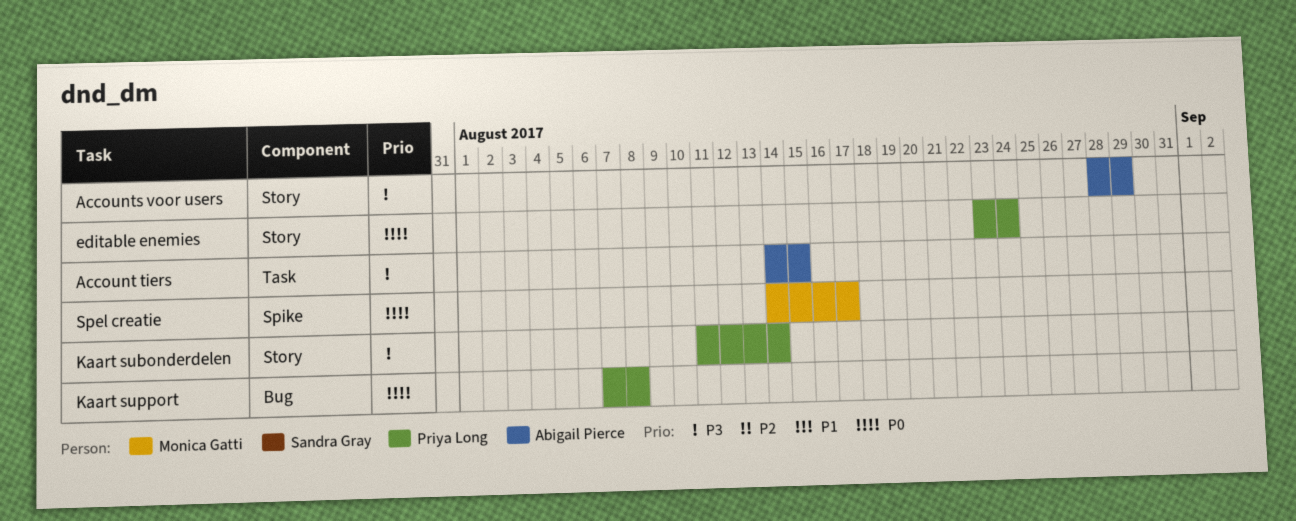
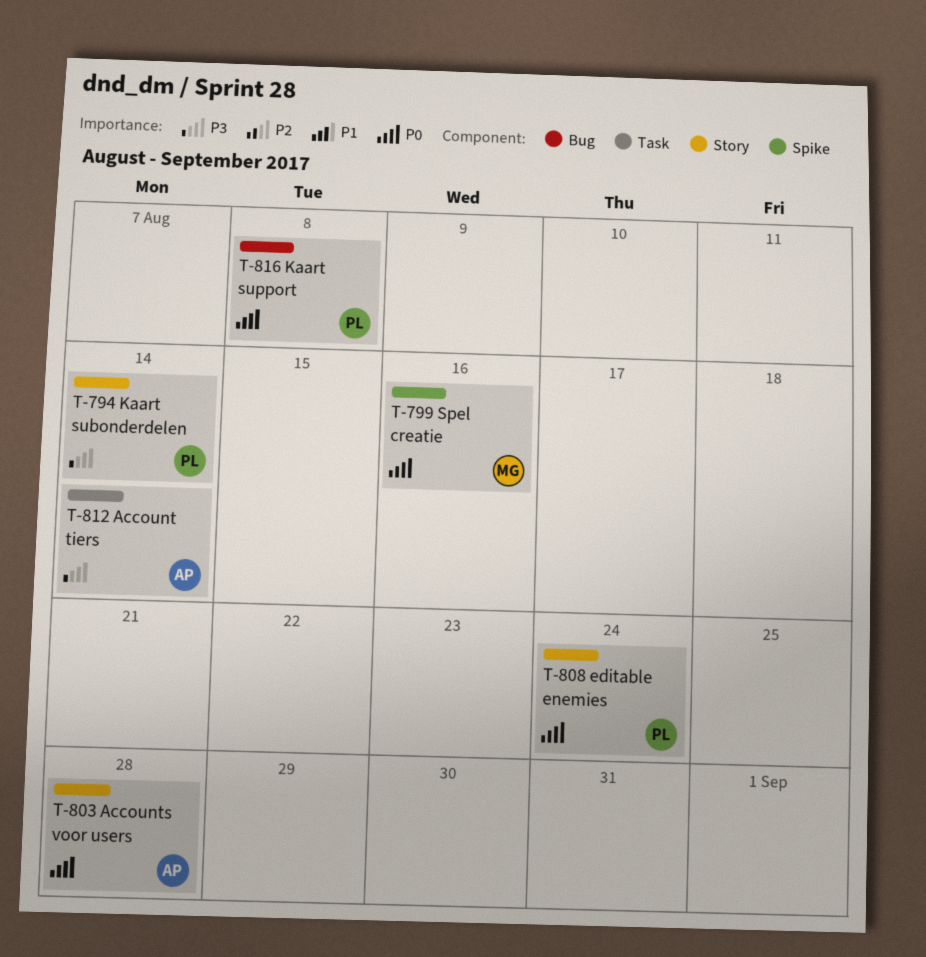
Account tiers, due: Aug 15 -> Aug 14
Accounts voor users, priority: P3 -> P0
Accounts voor users, due: Aug 29 -> Aug 28
Spel creatie, due: Aug 17 -> Aug 16

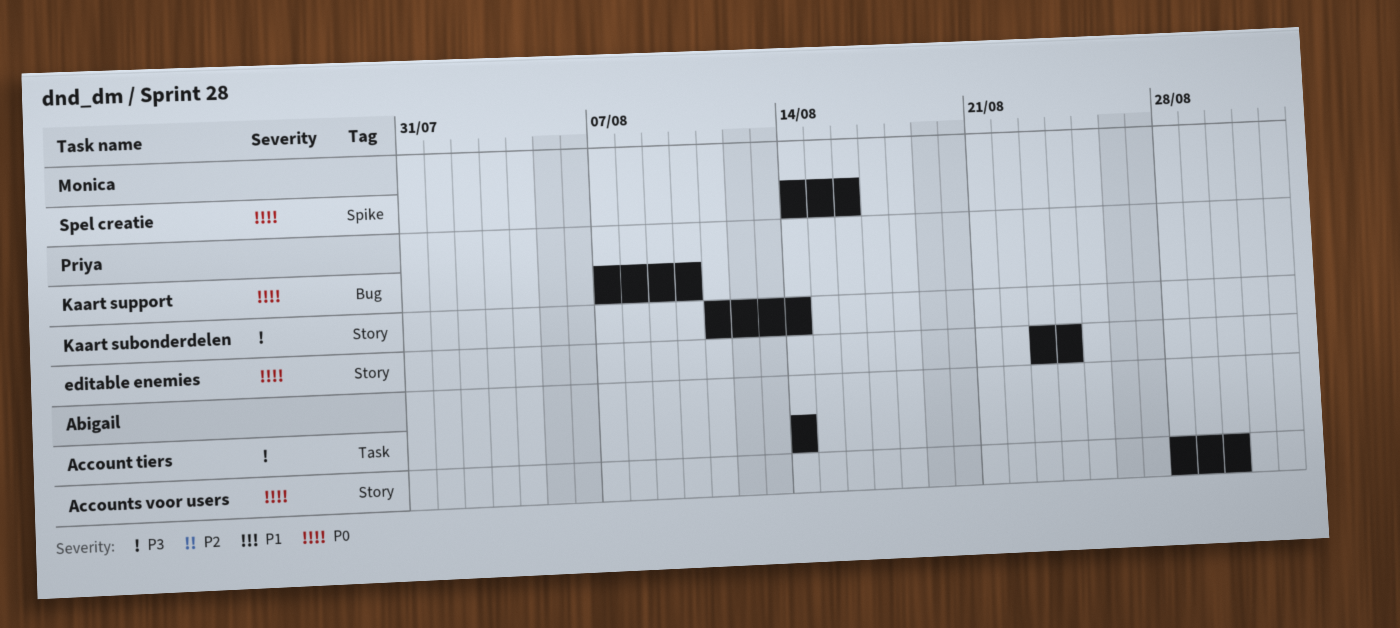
Accounts voor users, due: Aug 28 -> Aug 30
Kaart support, due: Aug 8 -> Aug 10

